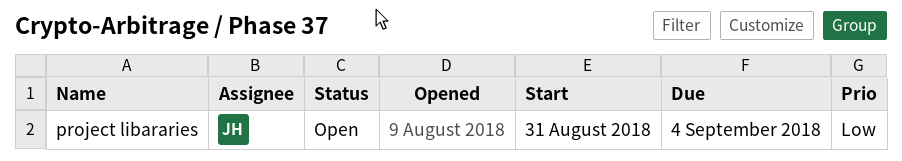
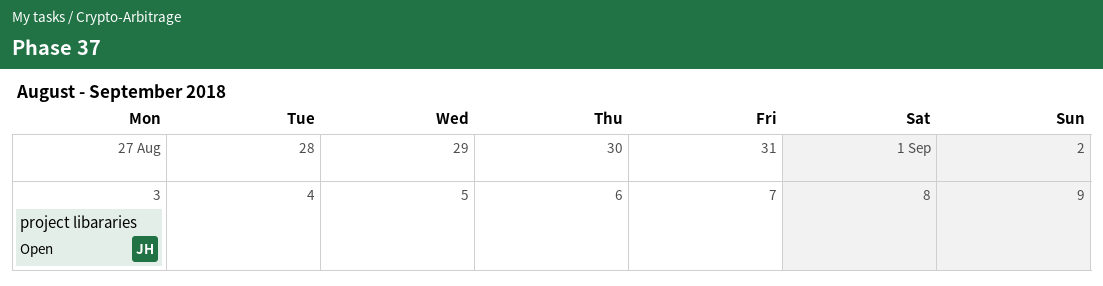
project libararies, due: Sep 4 -> Sep 3

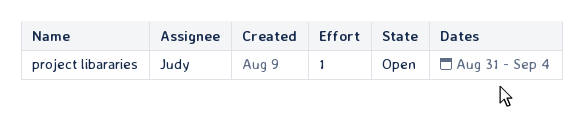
project libararies, due: Sep 3 -> Sep 4

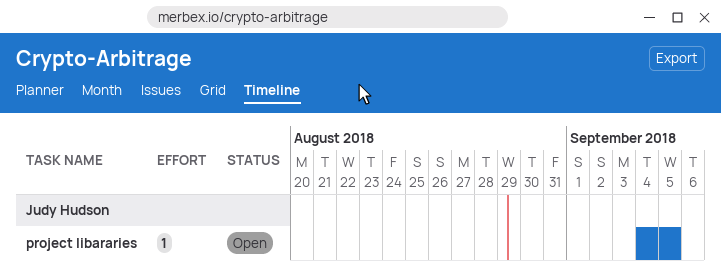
project libararies, start: Aug 31 -> Sep 4
project libararies, due: Sep 4 -> Sep 5

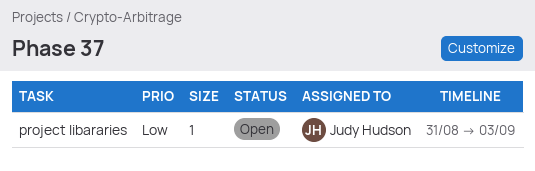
project libararies, start: Sep 4 -> Aug 31
project libararies, due: Sep 5 -> Sep 3

